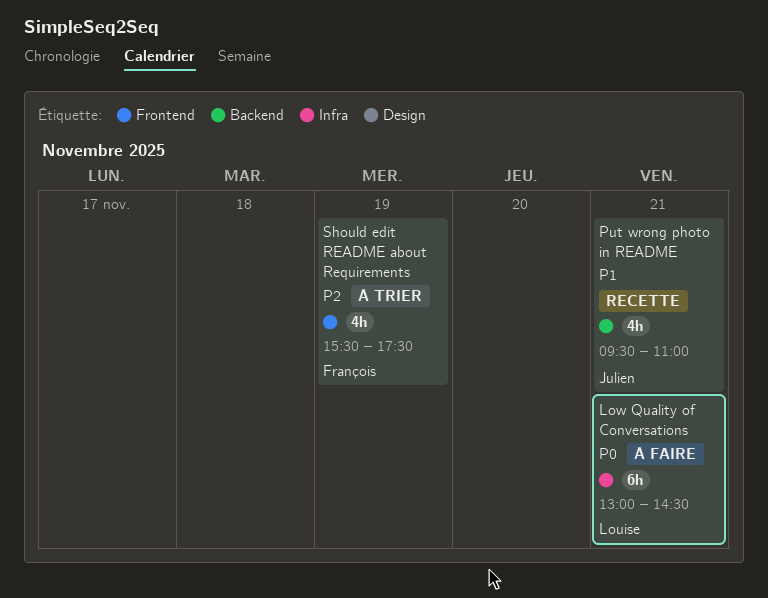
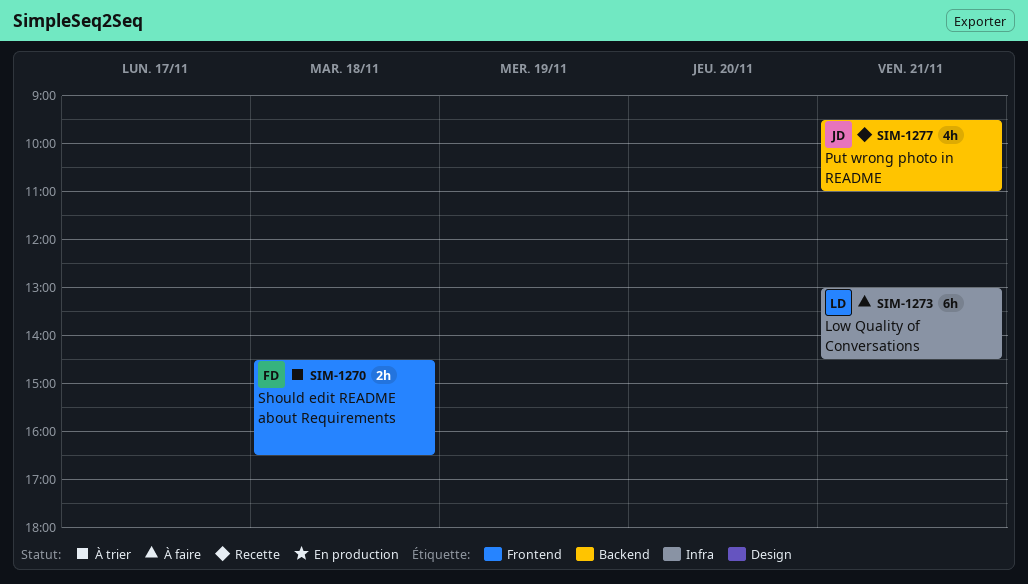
Should edit README about Requirements, estimate: 4h -> 2h
Should edit README about Requirements, day: Nov 19 -> Nov 18
Should edit README about Requirements, begins: 15:30 -> 14:30
Should edit README about Requirements, ends: 17:30 -> 16:30

